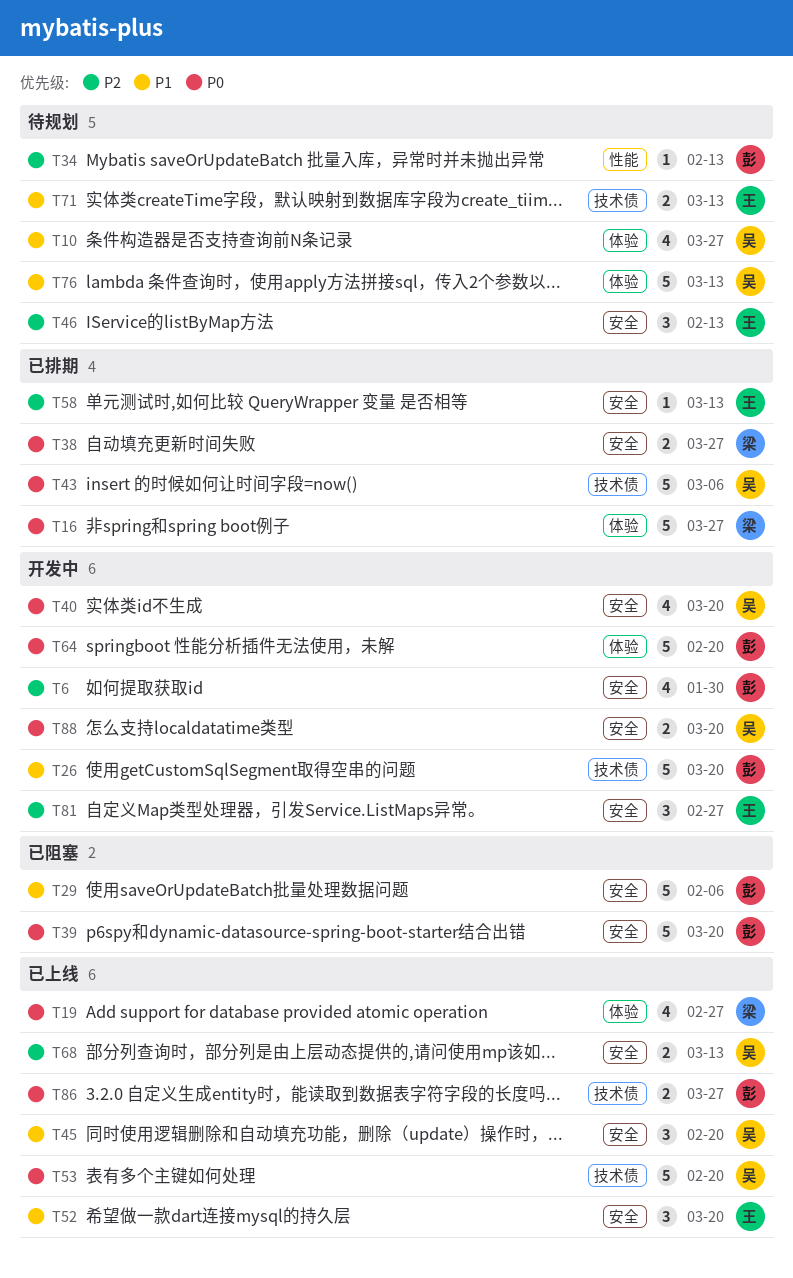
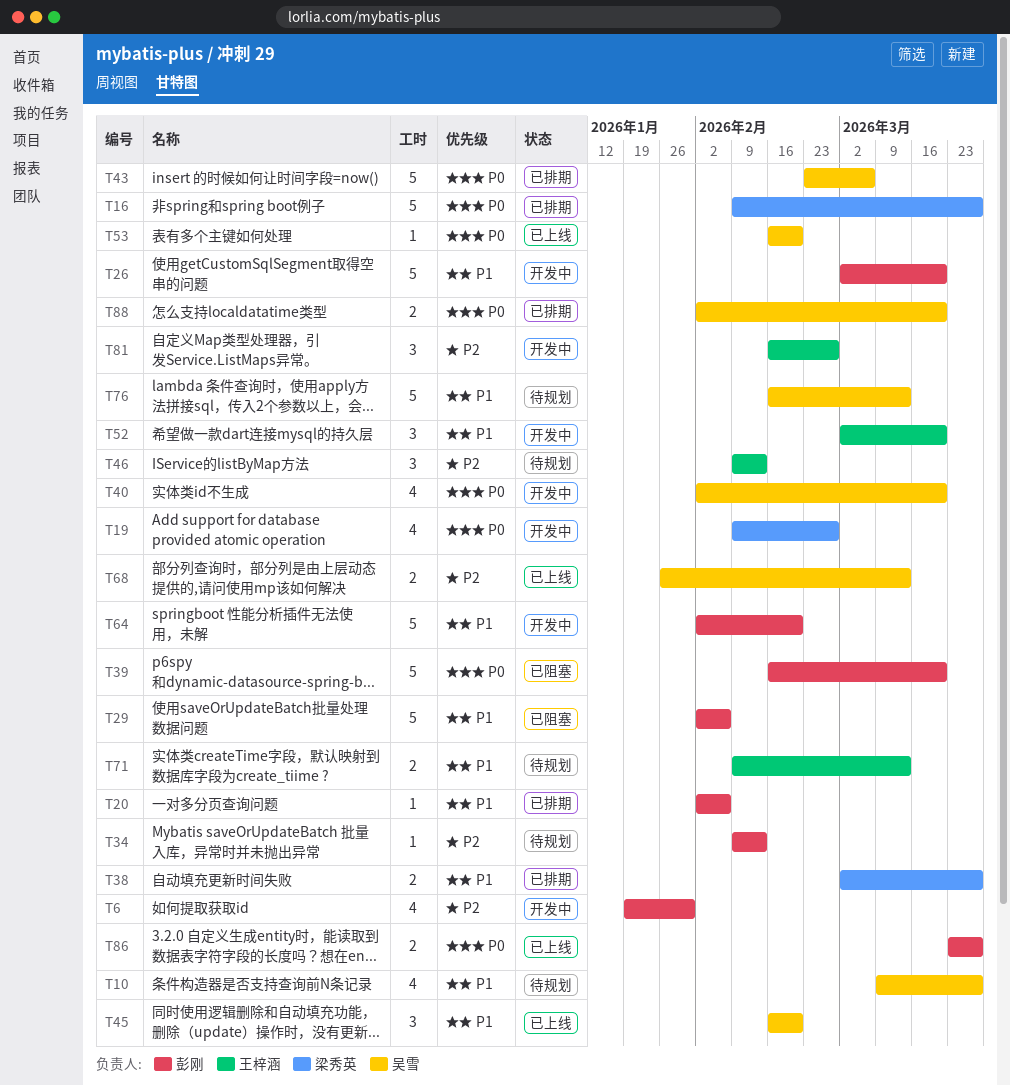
T19, status: 已上线 -> 开发中
T20: none -> present
T38, priority: P0 -> P1
T52, status: 已上线 -> 开发中
T53, estimate: 5 -> 1
T58: present -> none
T64, priority: P0 -> P1
T88, status: 开发中 -> 已排期

